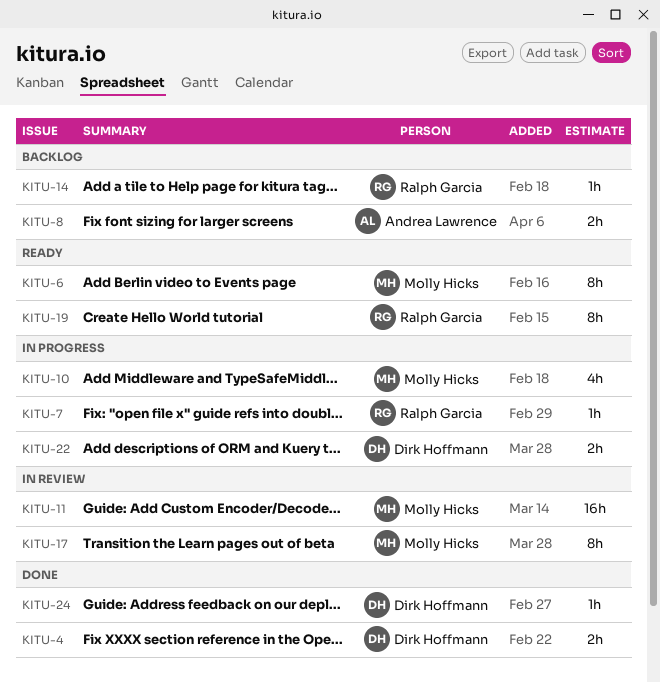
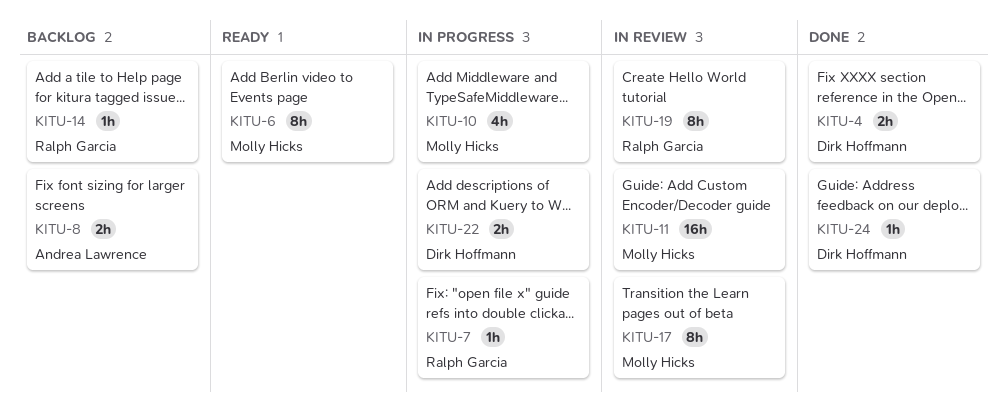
KITU-19, status: Ready -> In review

